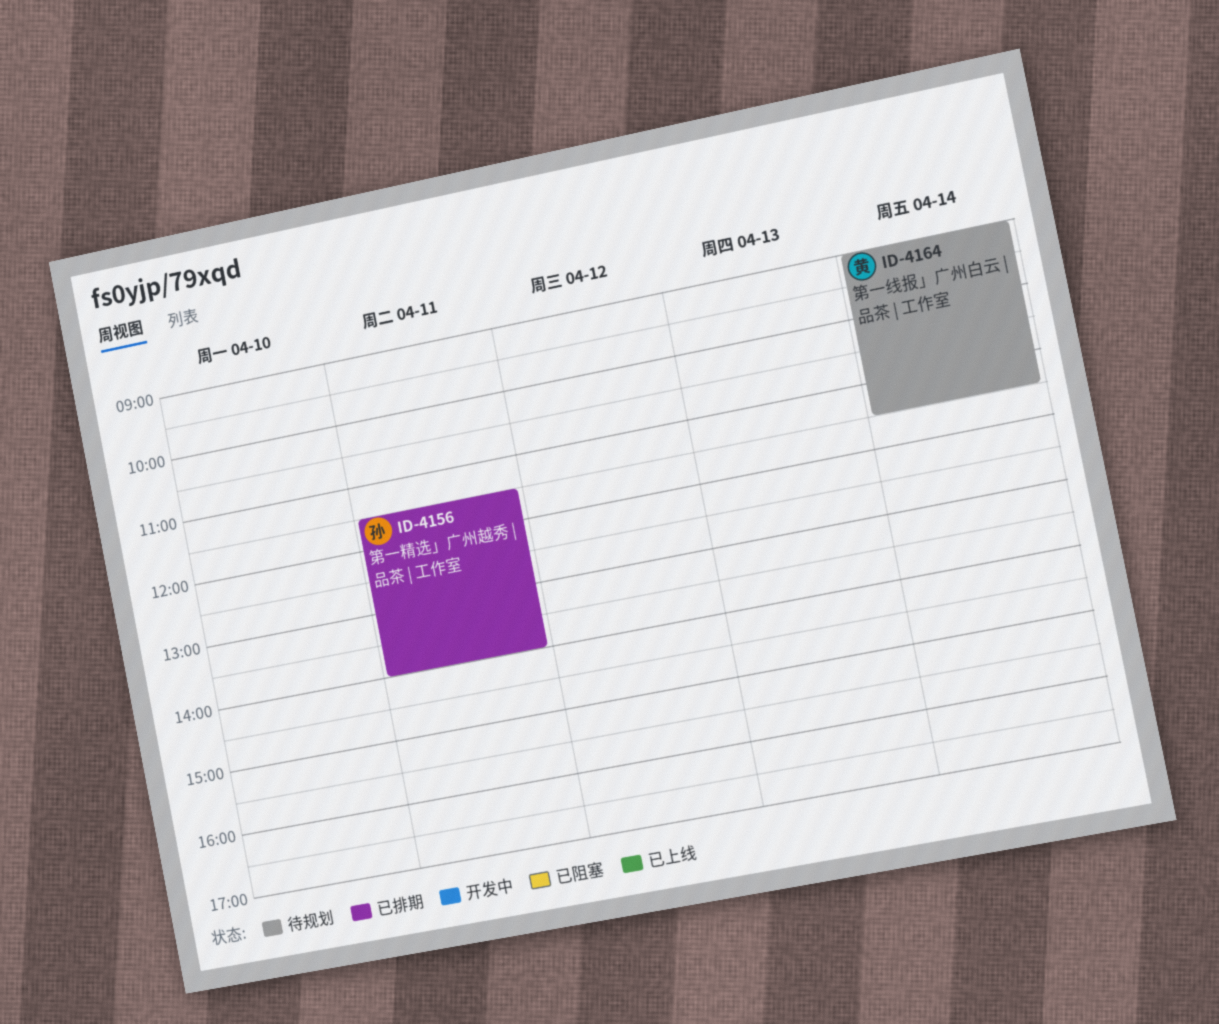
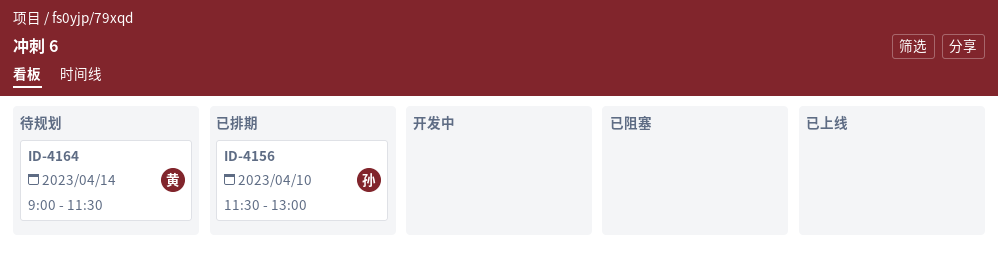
ID-4156, day: Apr 11 -> Apr 10
ID-4156, ends: 14:00 -> 13:00

